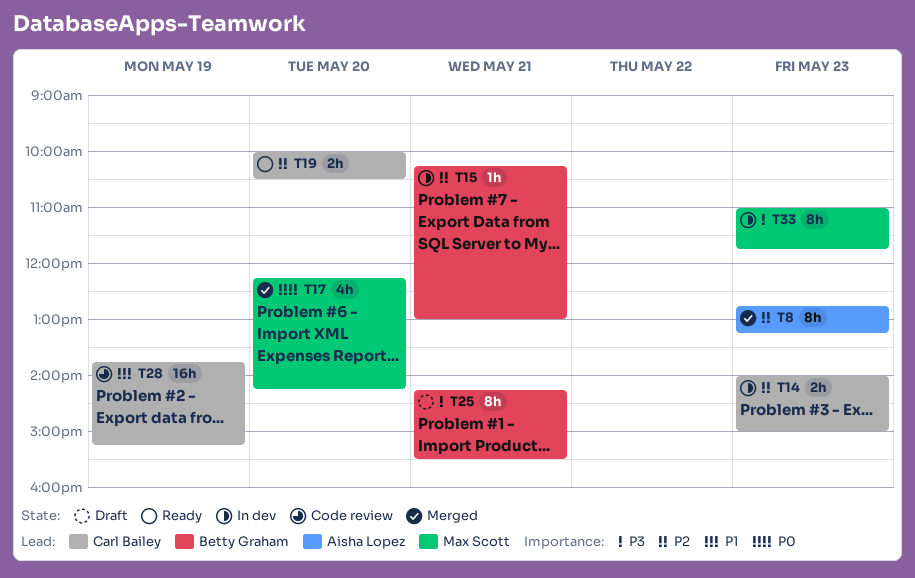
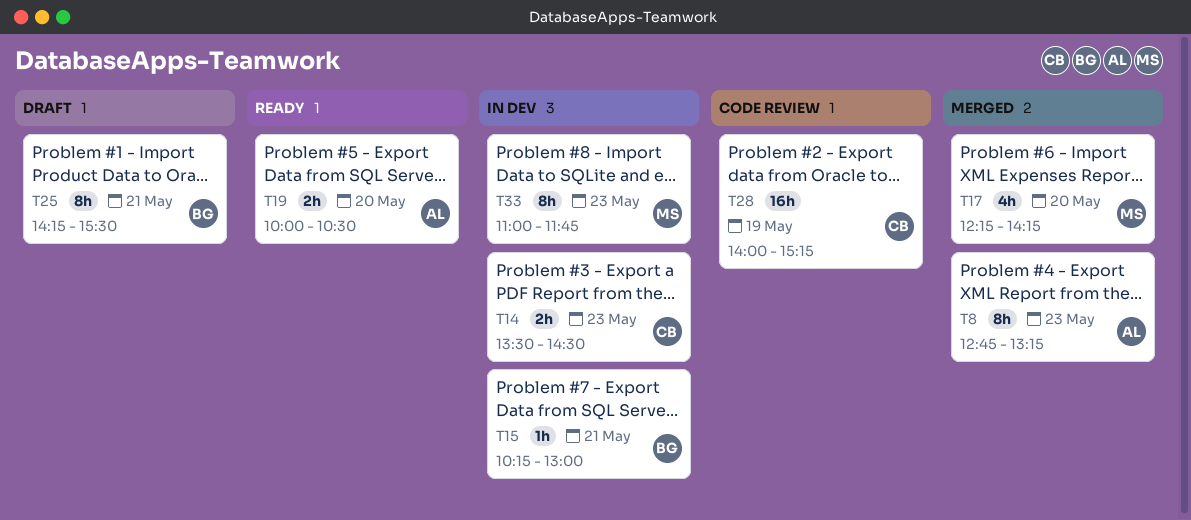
T14, begins: 14:00 -> 13:30
T14, ends: 15:00 -> 14:30
T19, owner: Carl Bailey -> Aisha Lopez
T28, begins: 13:45 -> 14:00

